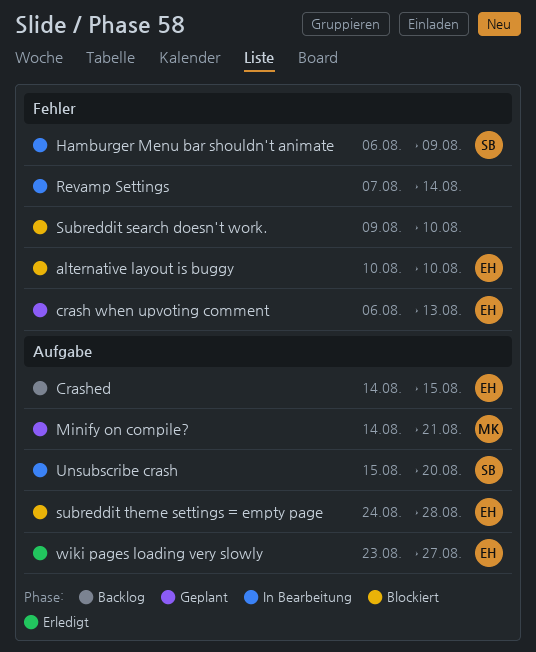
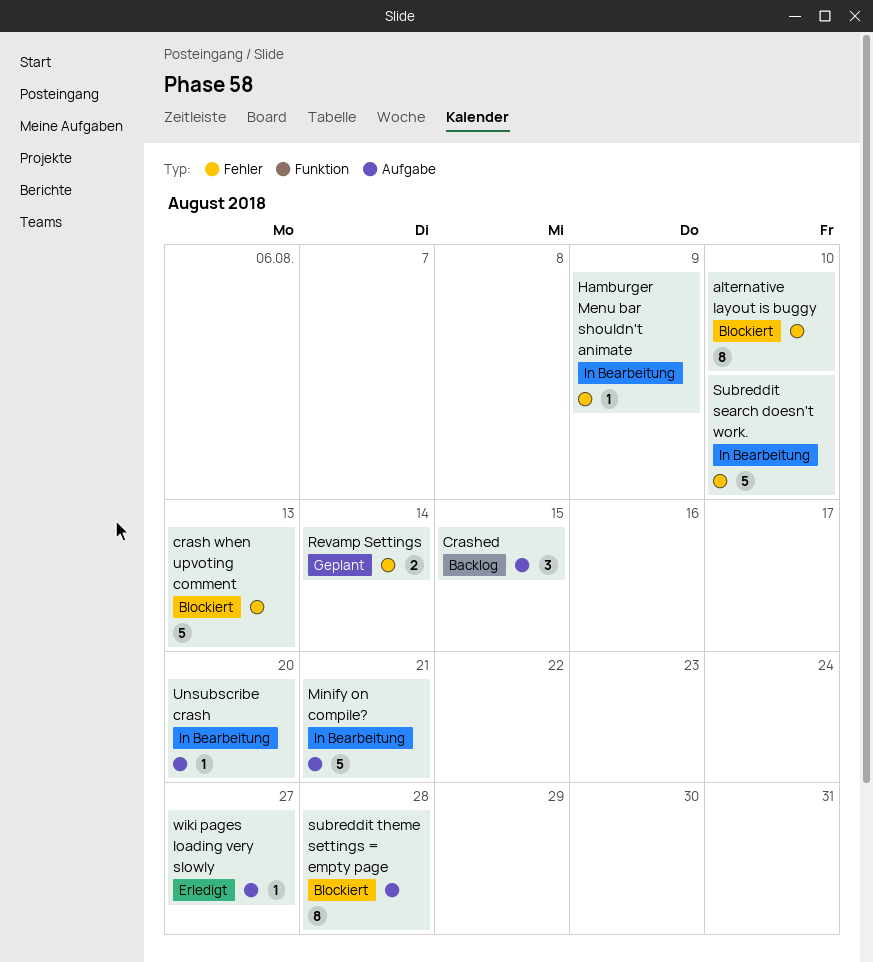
crash when upvoting comment, status: Geplant -> Blockiert
Minify on compile?, status: Geplant -> In Bearbeitung
Revamp Settings, status: In Bearbeitung -> Geplant
Subreddit search doesn't work., status: Blockiert -> In Bearbeitung

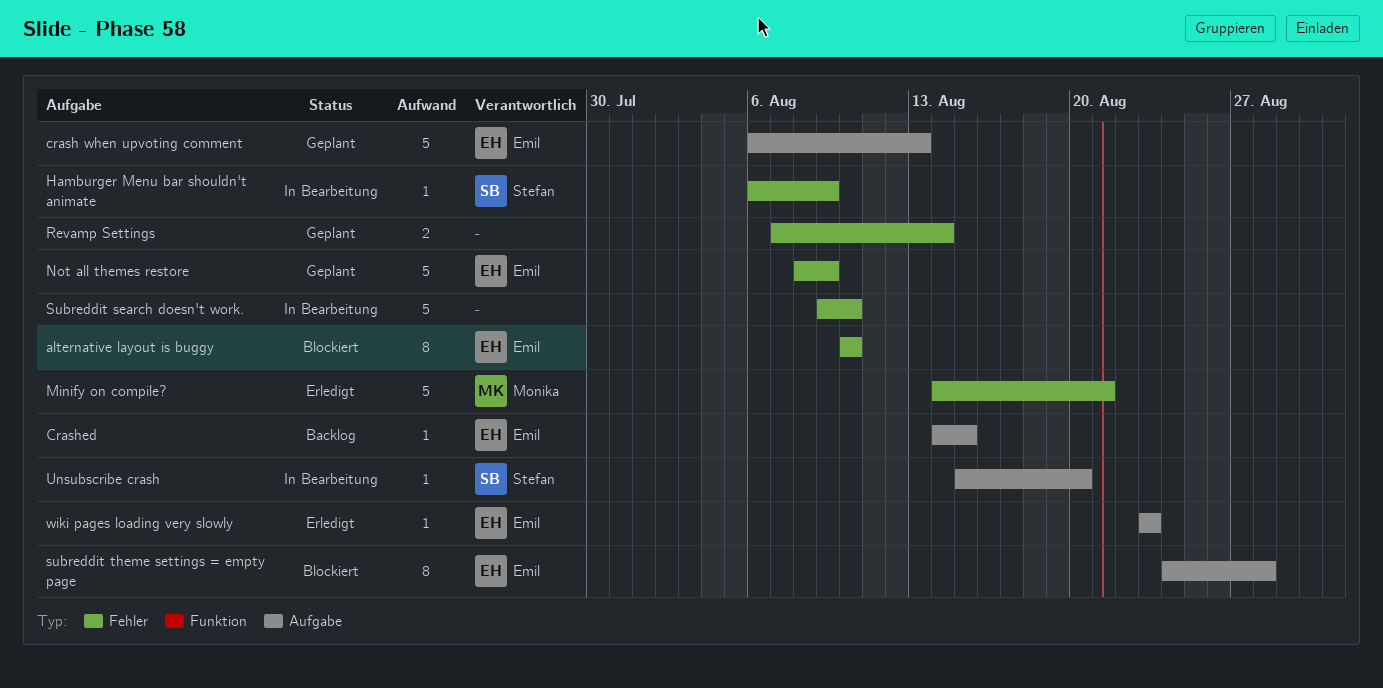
crash when upvoting comment, status: Blockiert -> Geplant
crash when upvoting comment, label: Fehler -> Aufgabe
Crashed, estimate: 3 -> 1
Minify on compile?, status: In Bearbeitung -> Erledigt
Minify on compile?, label: Aufgabe -> Fehler
Not all themes restore: none -> present
wiki pages loading very slowly, due: Aug 27 -> Aug 23

